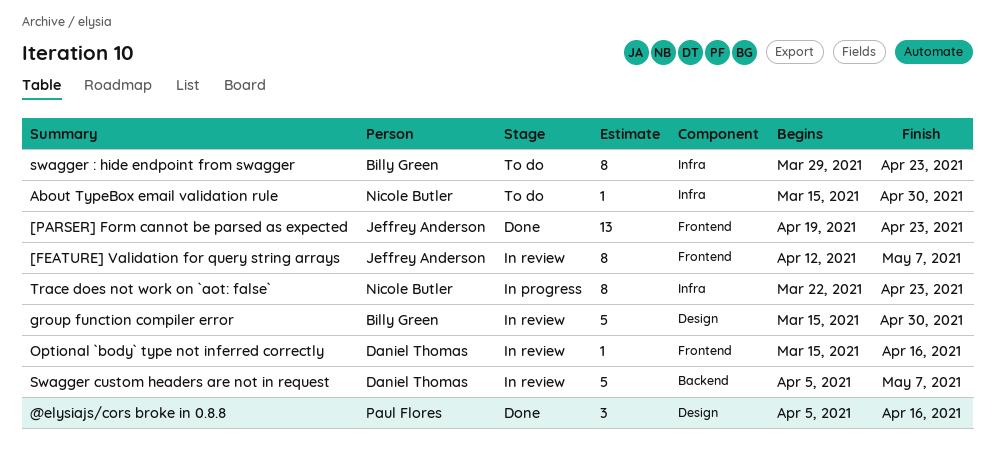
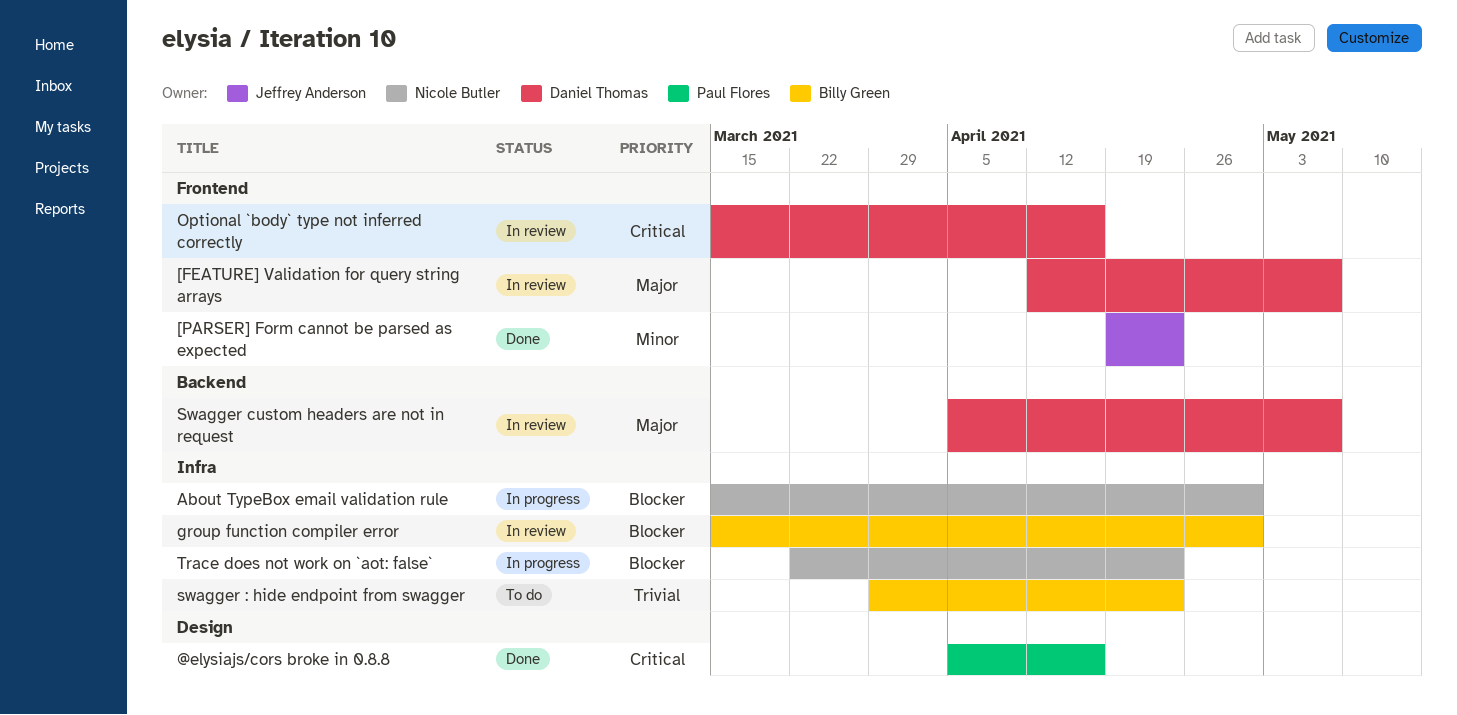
[FEATURE] Validation for query string arrays, owner: Jeffrey Anderson -> Daniel Thomas
About TypeBox email validation rule, status: To do -> In progress
group function compiler error, label: Design -> Infra

